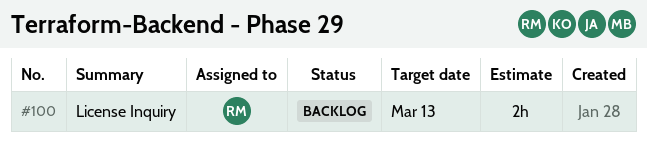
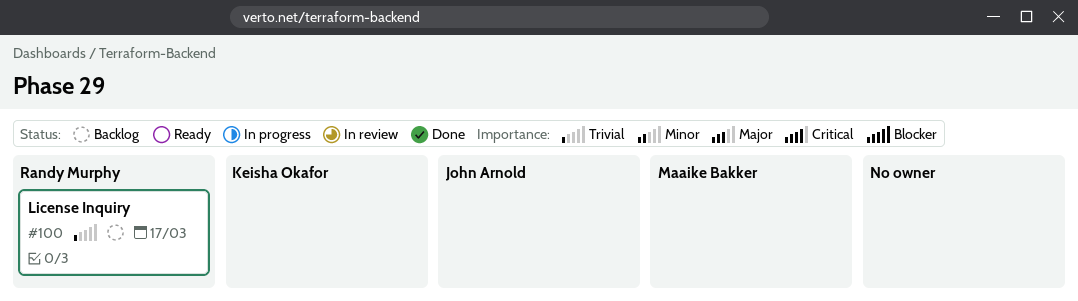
#100, due: Mar 13 -> Mar 17

